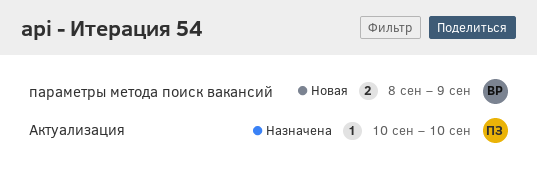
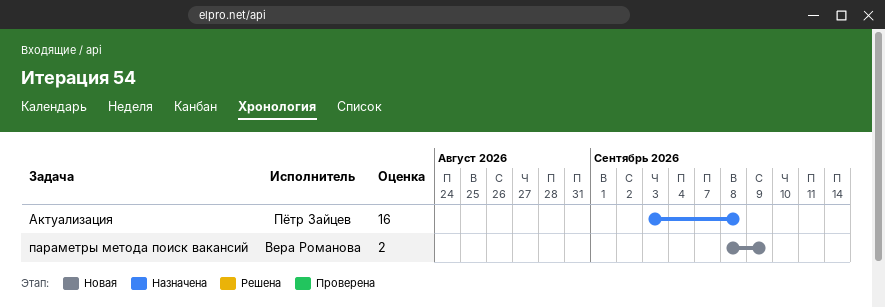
Актуализация, estimate: 1 -> 16
Актуализация, start: Sep 10 -> Sep 3
Актуализация, due: Sep 10 -> Sep 8

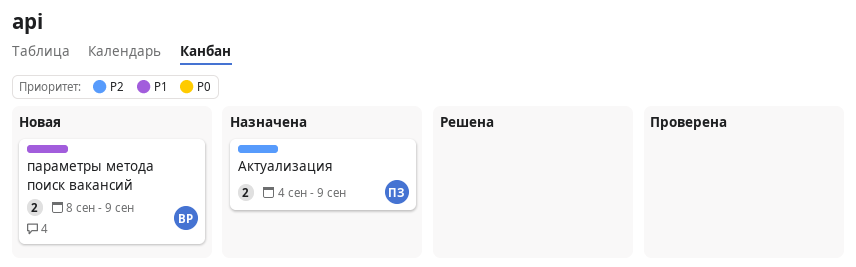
Актуализация, estimate: 16 -> 2
Актуализация, start: Sep 3 -> Sep 4
Актуализация, due: Sep 8 -> Sep 9

